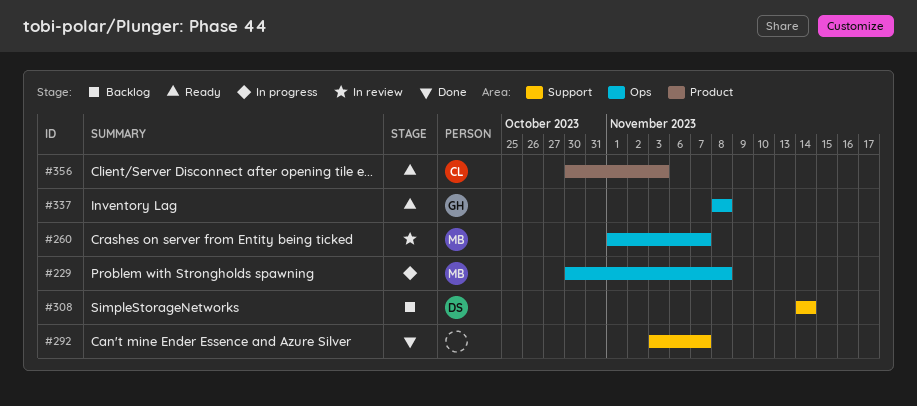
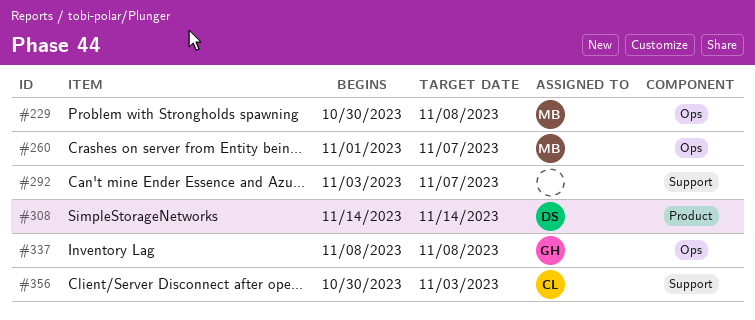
#308, label: Support -> Product
#356, label: Product -> Support

